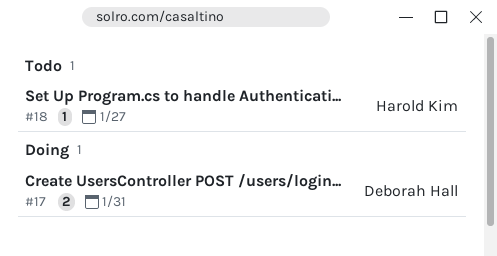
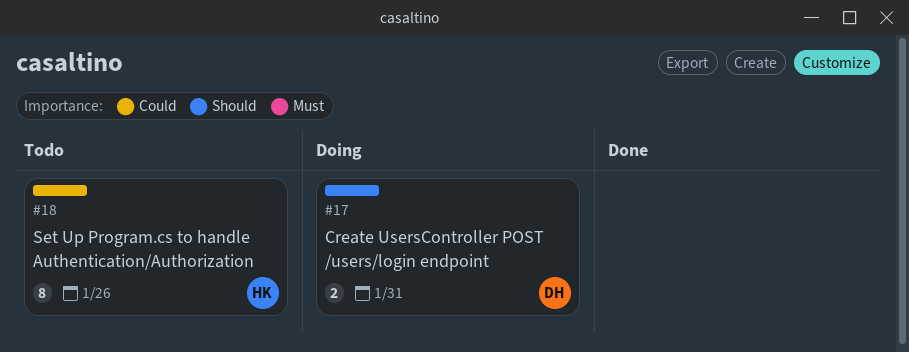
#18, estimate: 1 -> 8
#18, due: Jan 27 -> Jan 26

